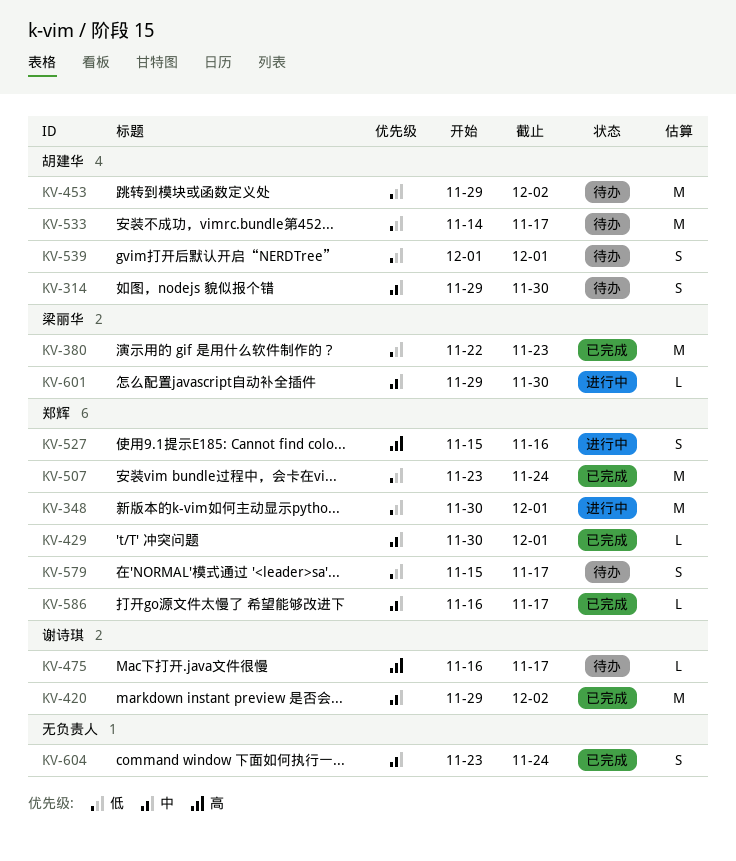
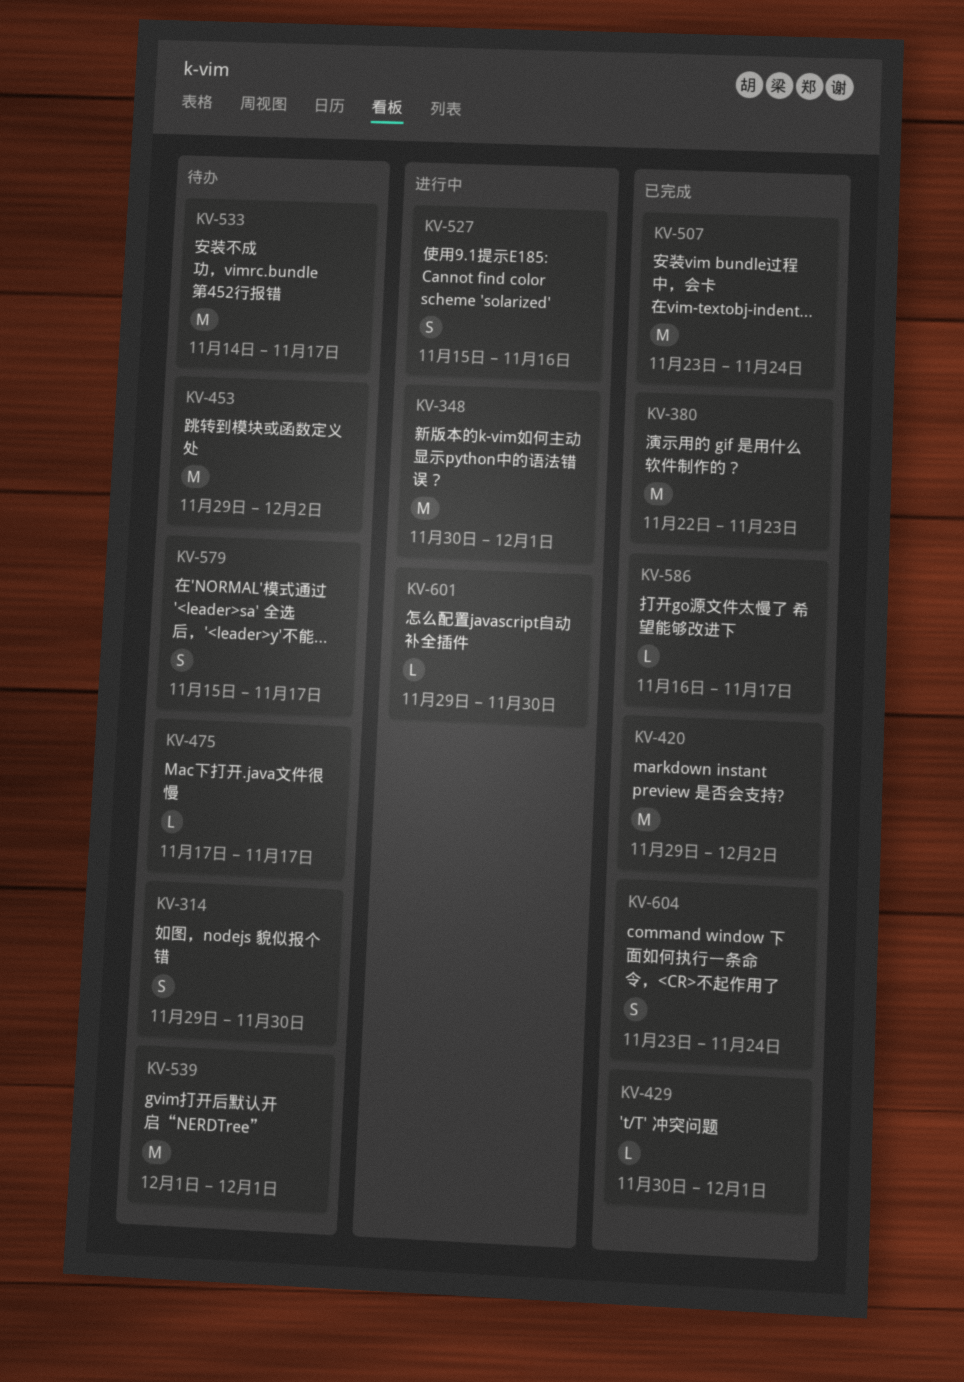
KV-475, start: Nov 16 -> Nov 17
KV-539, estimate: S -> M

